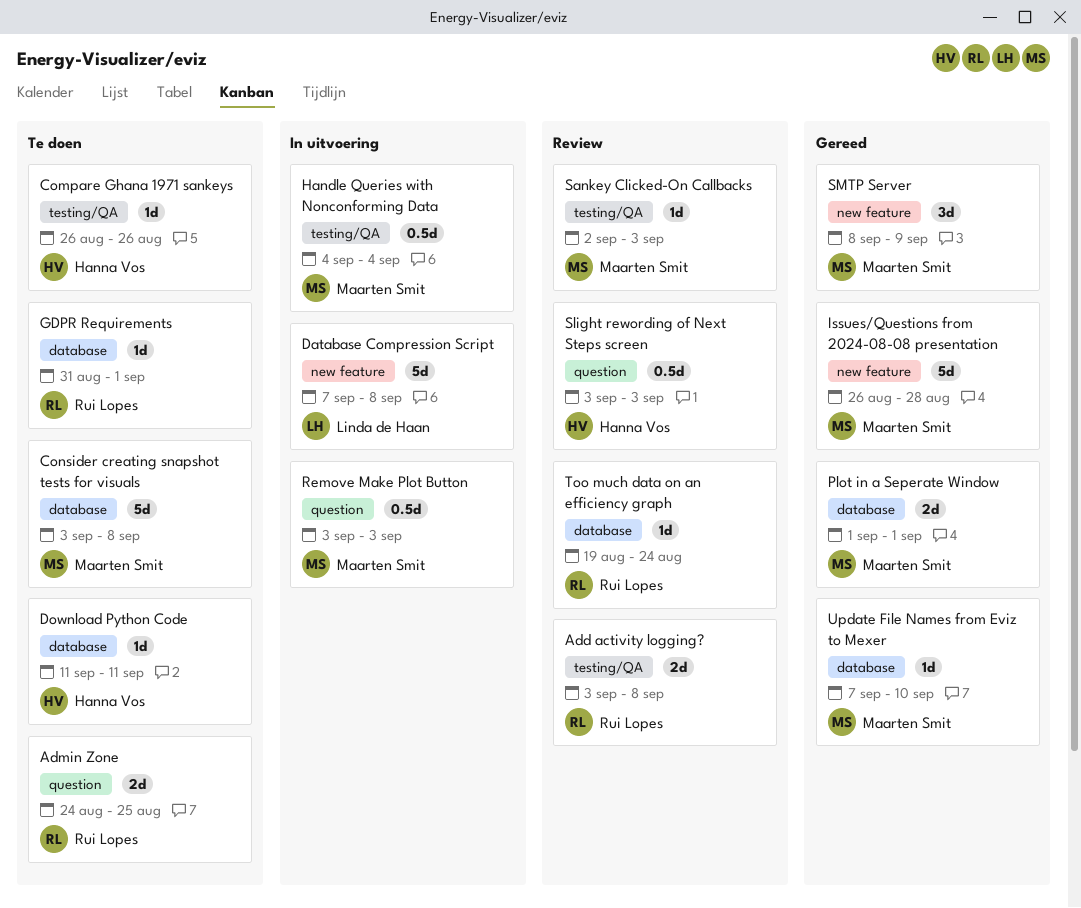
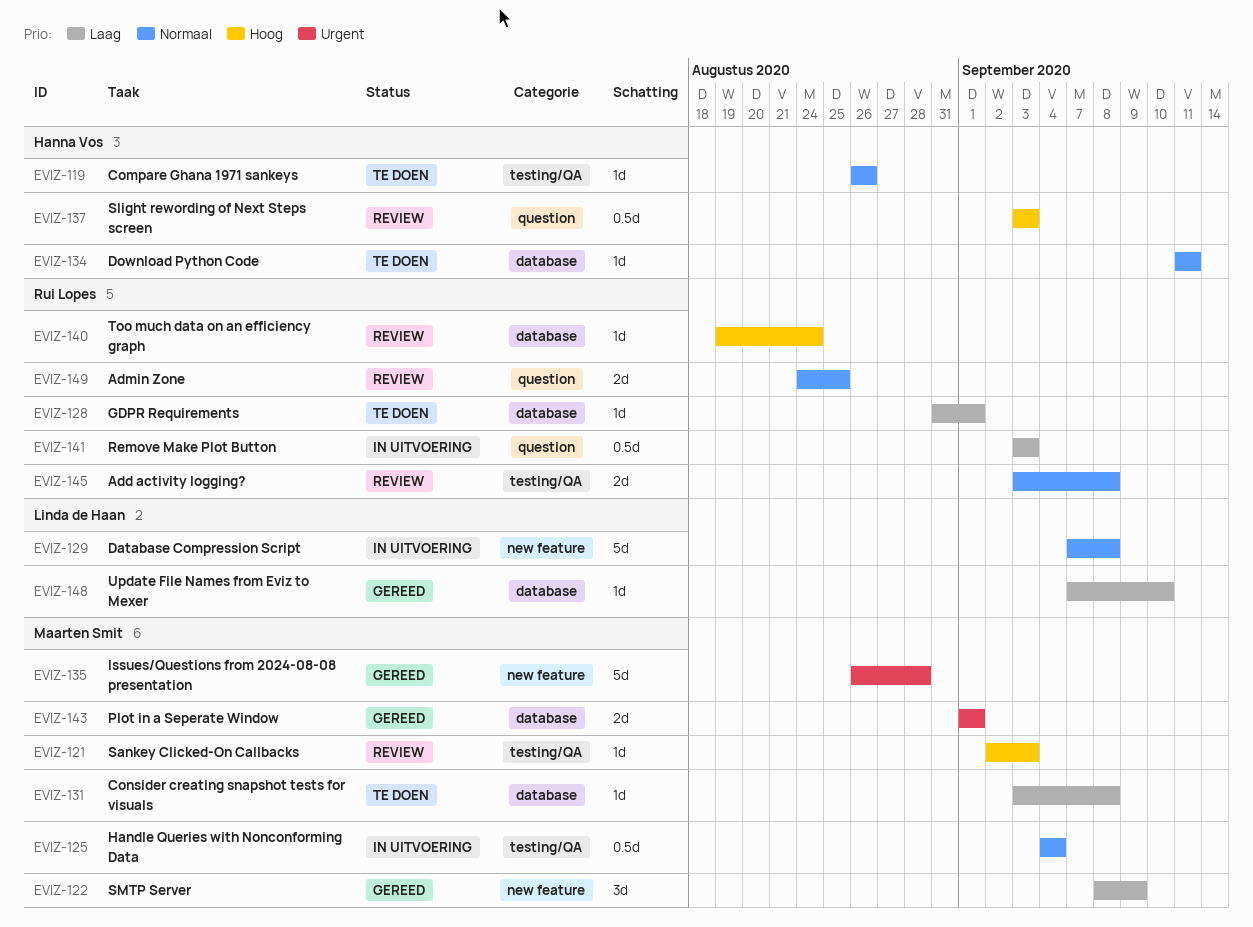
Admin Zone, status: Te doen -> Review
Consider creating snapshot tests for visuals, estimate: 5d -> 1d
Remove Make Plot Button, owner: Maarten Smit -> Rui Lopes
Update File Names from Eviz to Mexer, owner: Maarten Smit -> Linda de Haan

